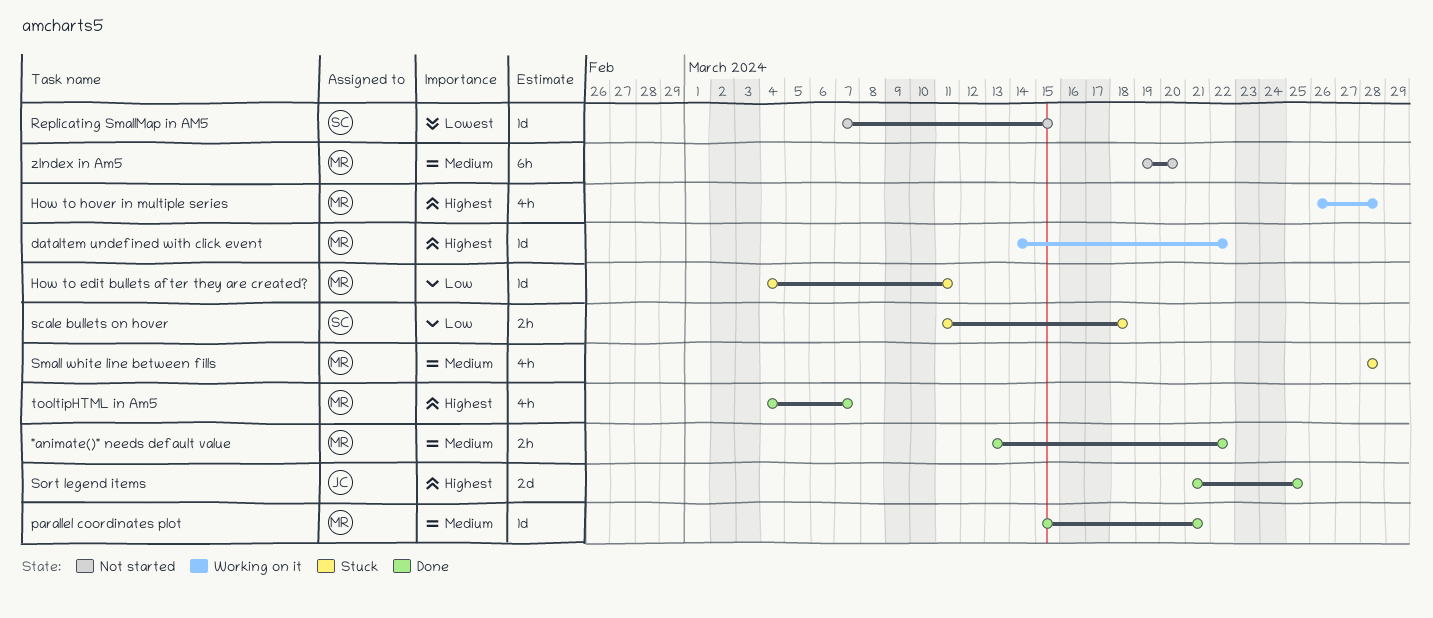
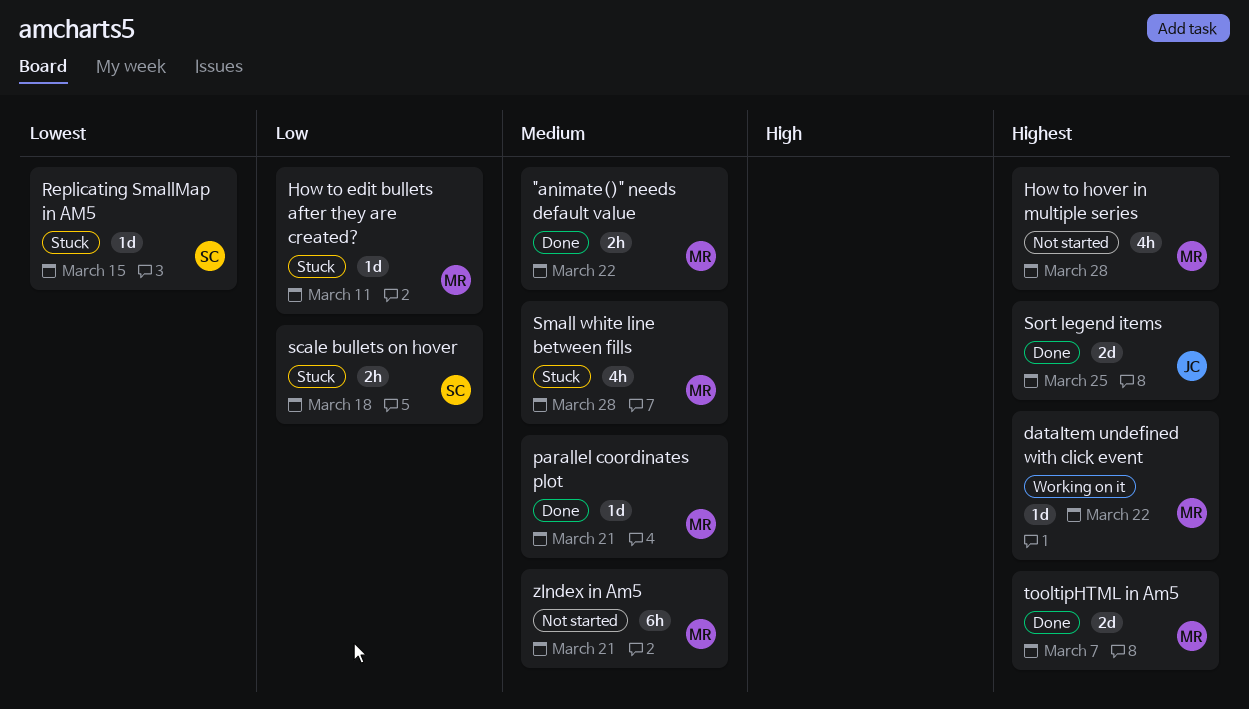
How to hover in multiple series, status: Working on it -> Not started
Replicating SmallMap in AM5, status: Not started -> Stuck
tooltipHTML in Am5, estimate: 4h -> 2d
zIndex in Am5, due: Mar 20 -> Mar 21

